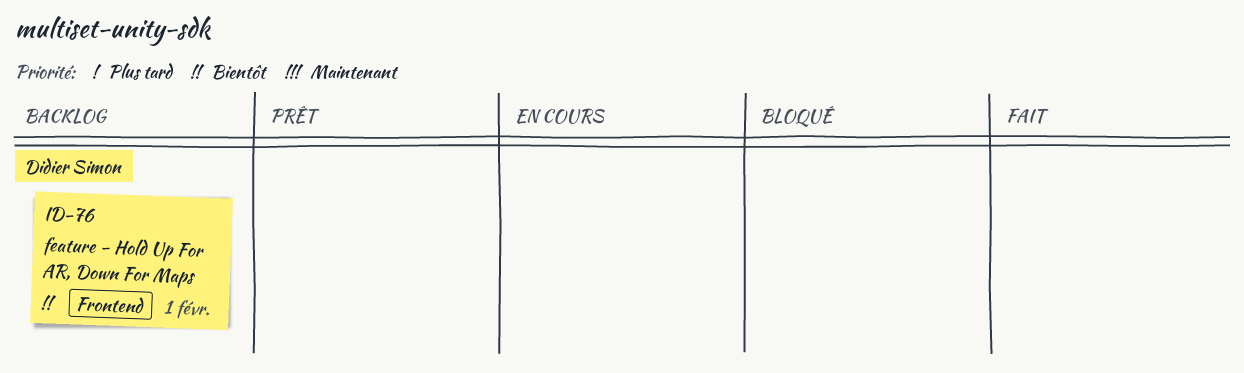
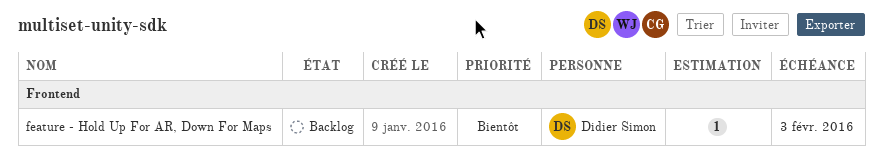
feature - Hold Up For AR, Down For Maps, due: Feb 1 -> Feb 3

